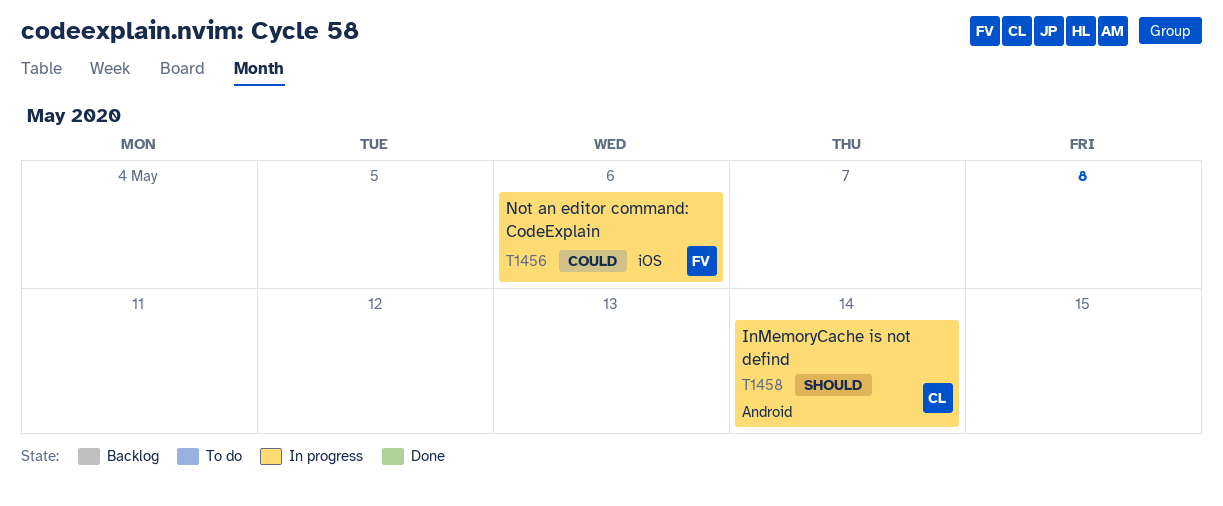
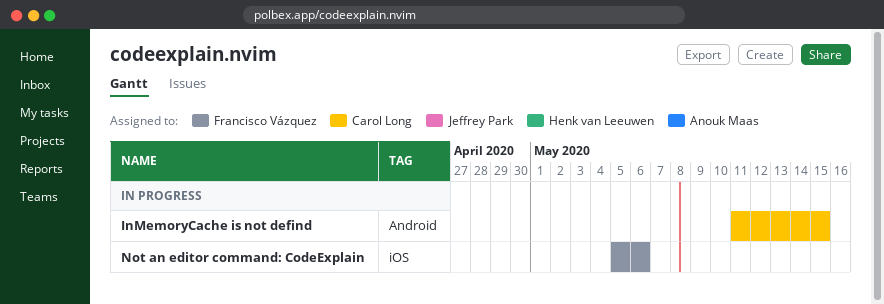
InMemoryCache is not defind, due: May 14 -> May 15

